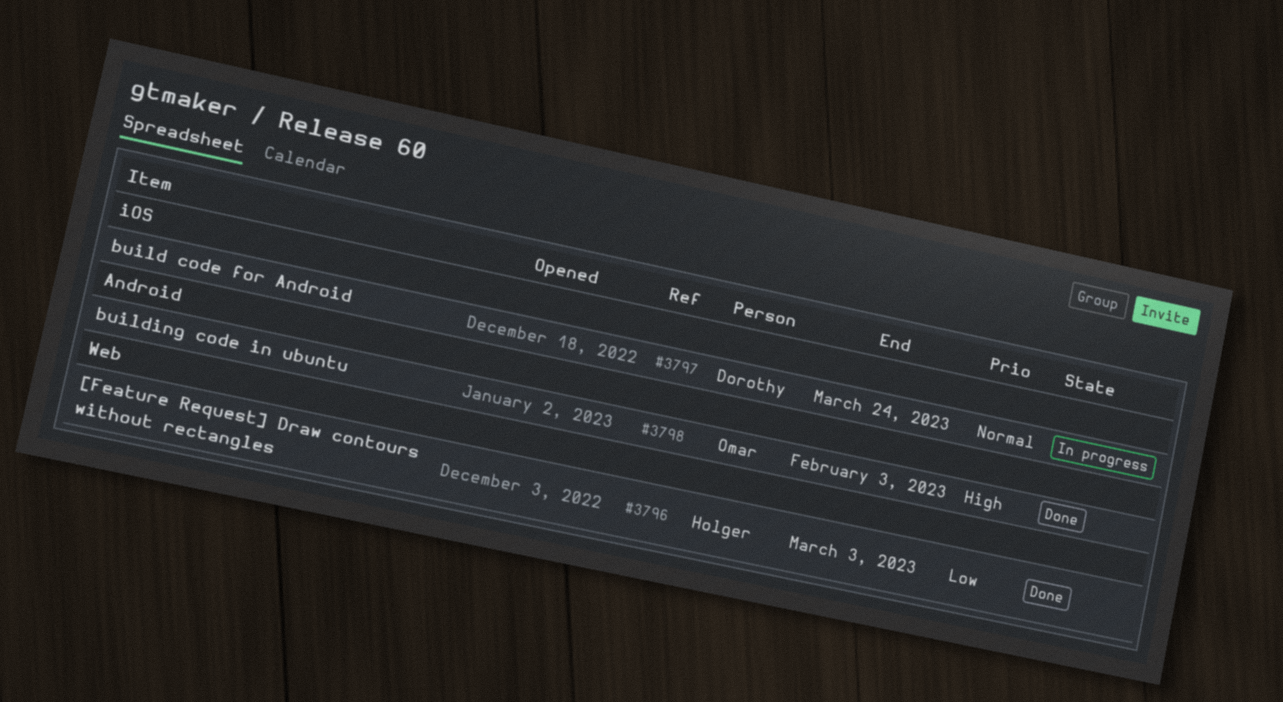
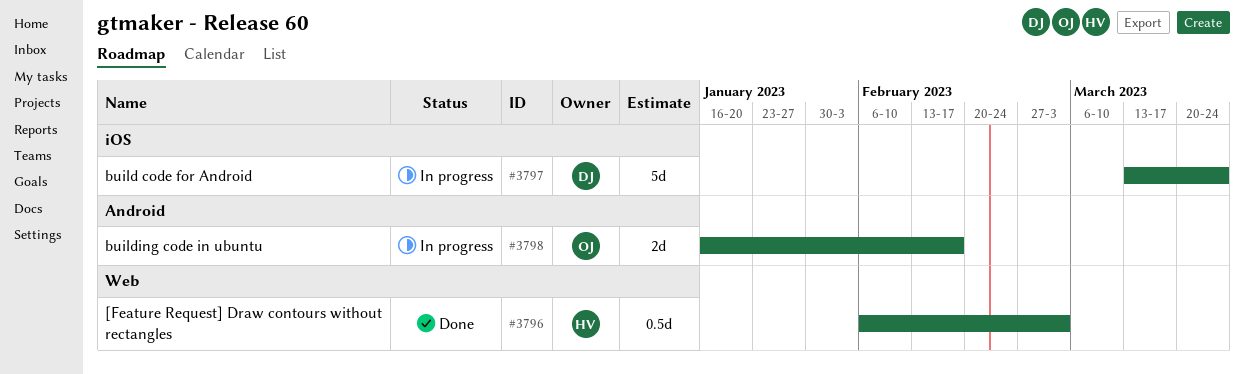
#3798, status: Done -> In progress
#3798, due: Feb 3 -> Feb 17

